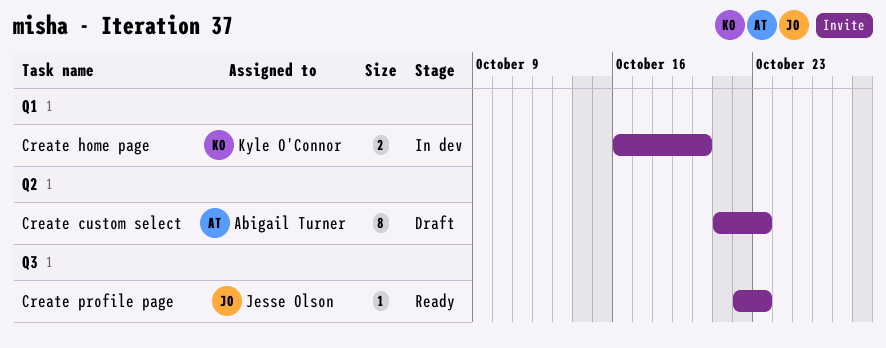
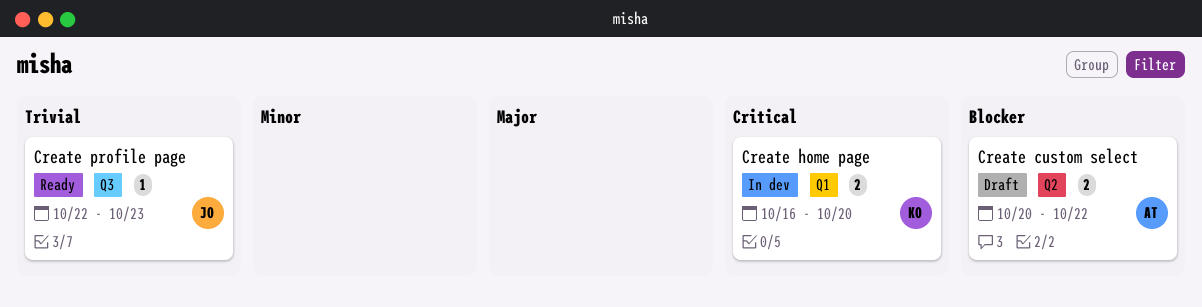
Create custom select, estimate: 8 -> 2
Create custom select, start: Oct 21 -> Oct 20
Create custom select, due: Oct 23 -> Oct 22

